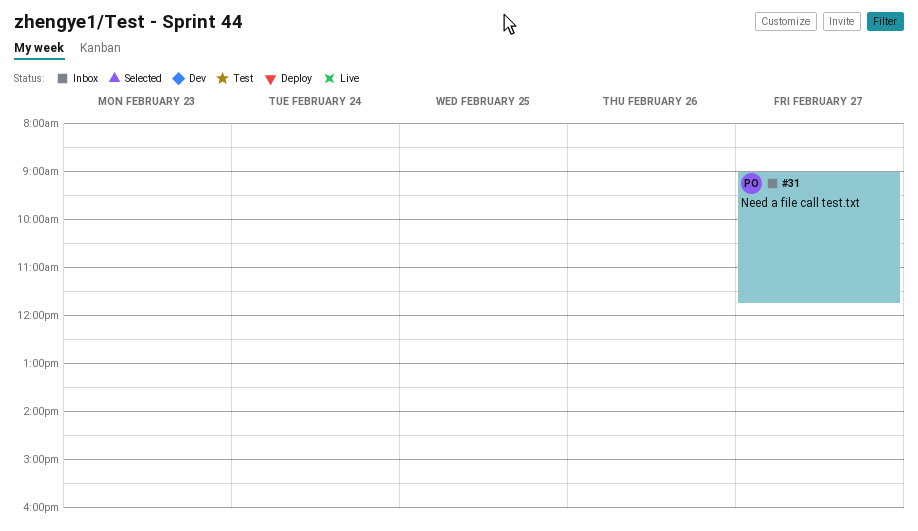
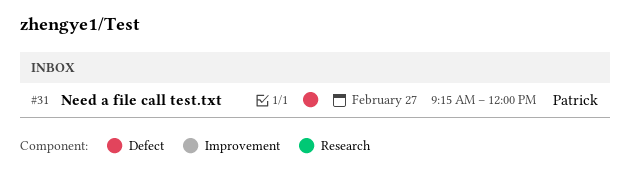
#31, begins: 09:00 -> 09:15
#31, ends: 11:45 -> 12:00

